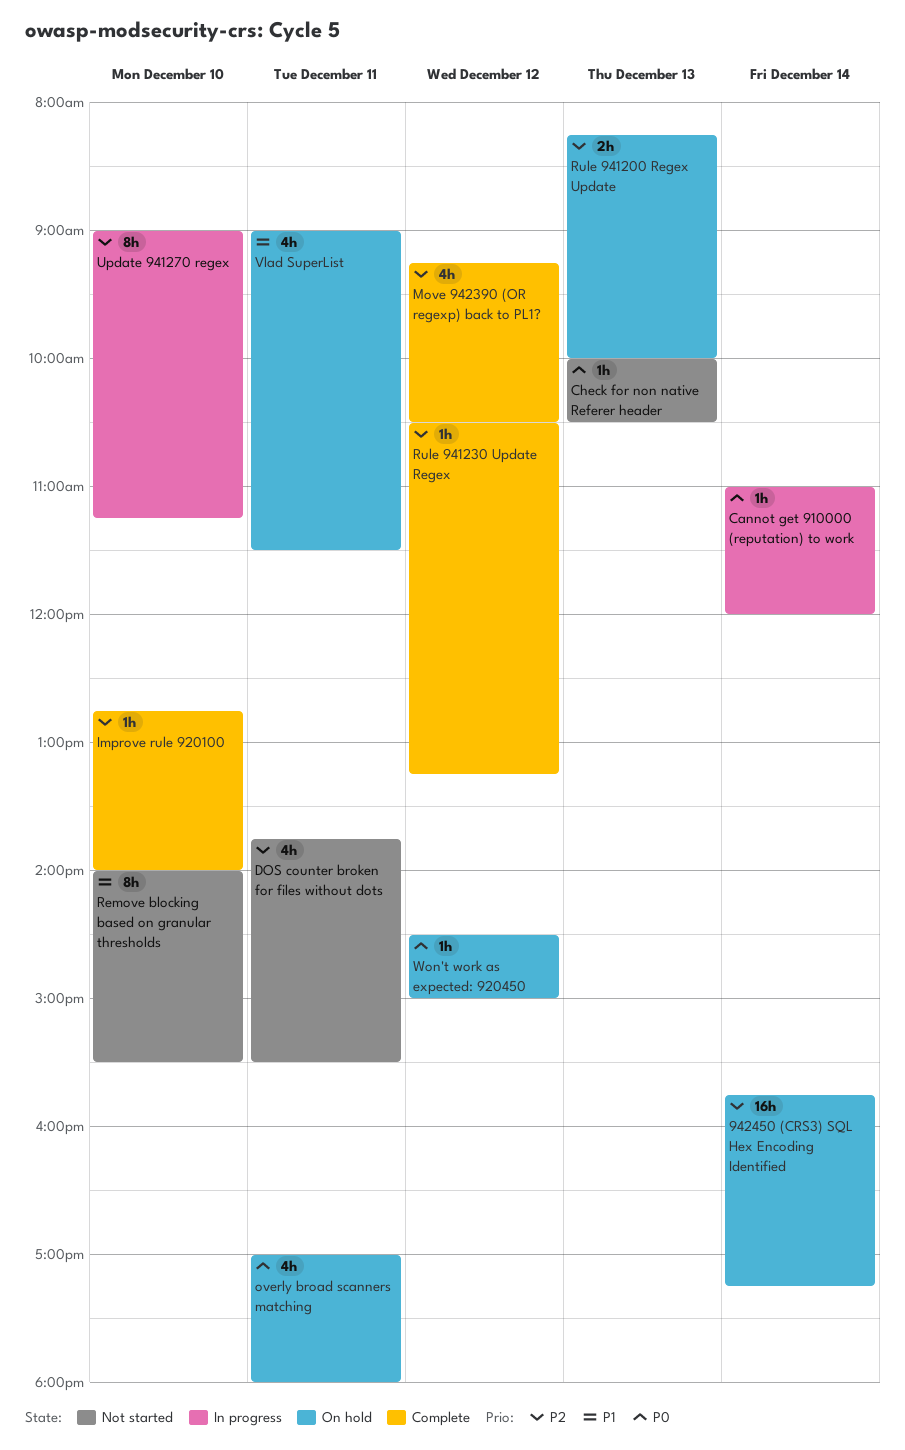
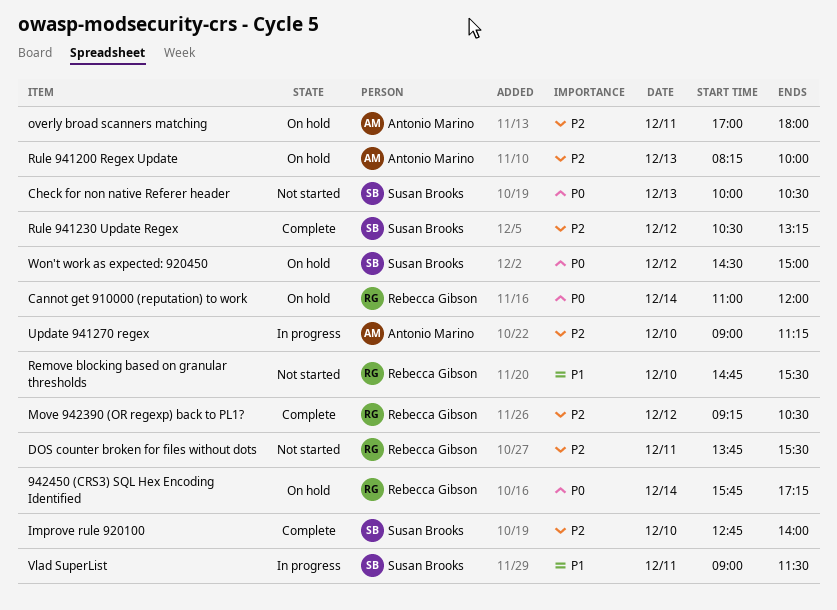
942450 (CRS3) SQL Hex Encoding Identified, priority: P2 -> P0
Cannot get 910000 (reputation) to work, status: In progress -> On hold
overly broad scanners matching, priority: P0 -> P2
Remove blocking based on granular thresholds, begins: 14:00 -> 14:45
Vlad SuperList, status: On hold -> In progress

